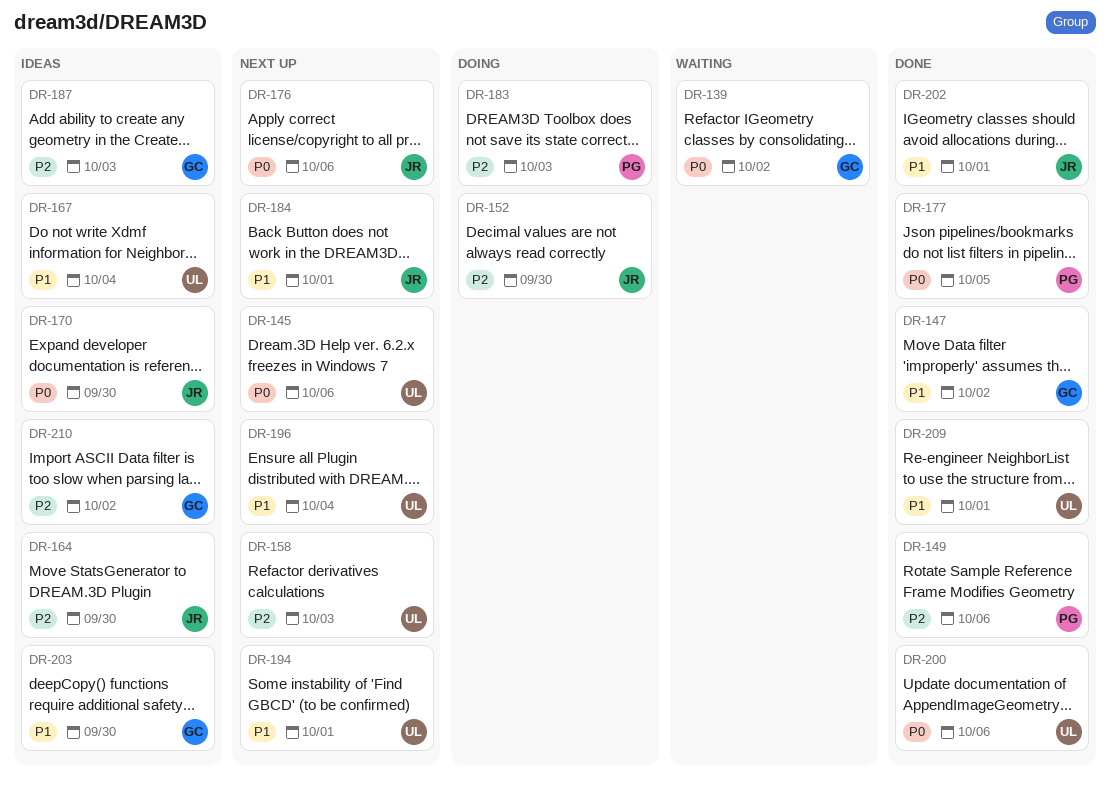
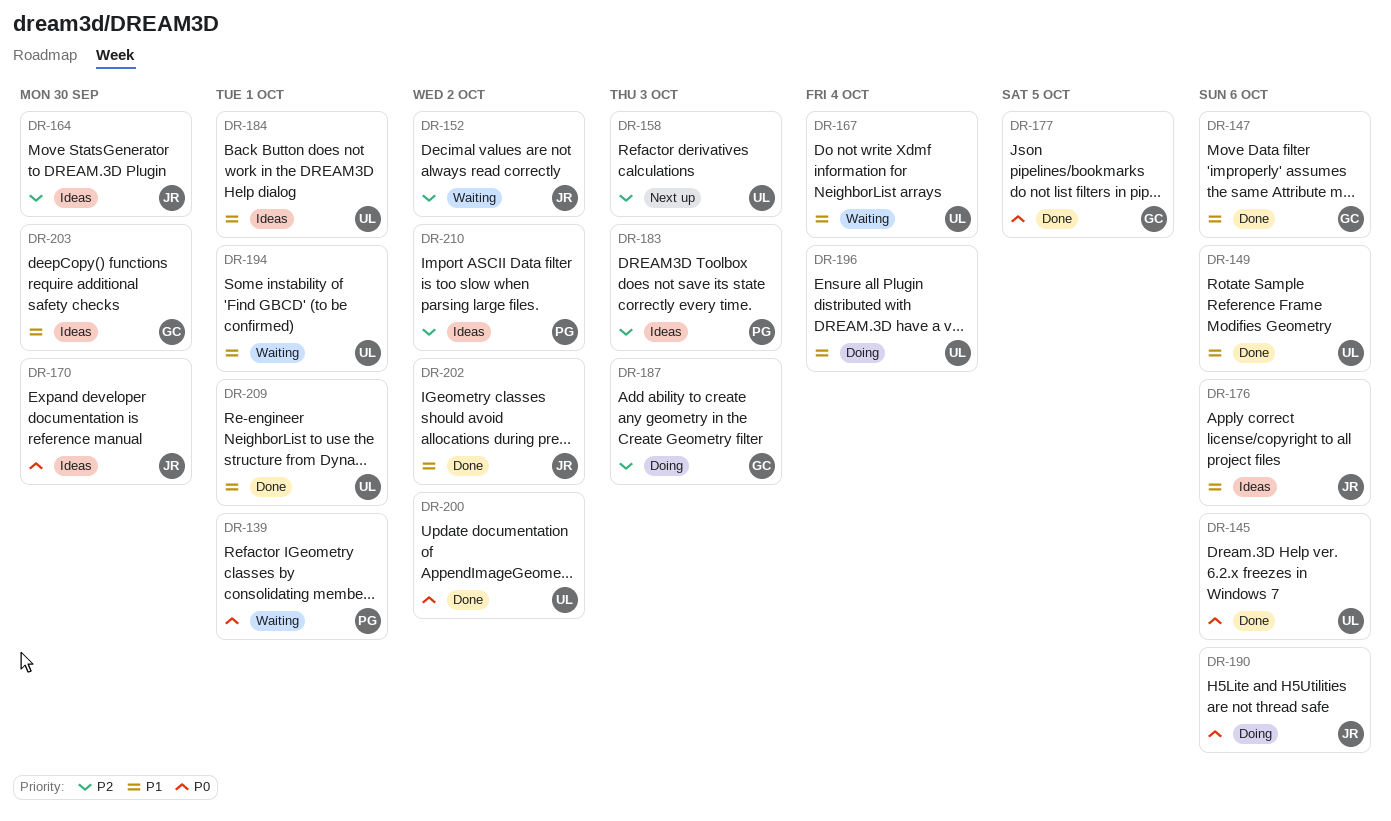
DR-139, owner: GC -> PG
DR-139, due: Oct 2 -> Oct 1
DR-145, status: Next up -> Done
DR-147, due: Oct 2 -> Oct 6
DR-149, owner: PG -> UL
DR-149, priority: P2 -> P1
DR-152, status: Doing -> Waiting
DR-152, due: Sep 30 -> Oct 2
DR-167, status: Ideas -> Waiting
DR-176, status: Next up -> Ideas
DR-176, priority: P0 -> P1
DR-177, owner: PG -> GC
DR-183, status: Doing -> Ideas
DR-184, status: Next up -> Ideas
DR-184, owner: JR -> UL
DR-187, status: Ideas -> Doing
DR-190: none -> present
DR-194, status: Next up -> Waiting
DR-196, status: Next up -> Doing
DR-200, due: Oct 6 -> Oct 2
DR-202, due: Oct 1 -> Oct 2
DR-210, owner: GC -> PG

